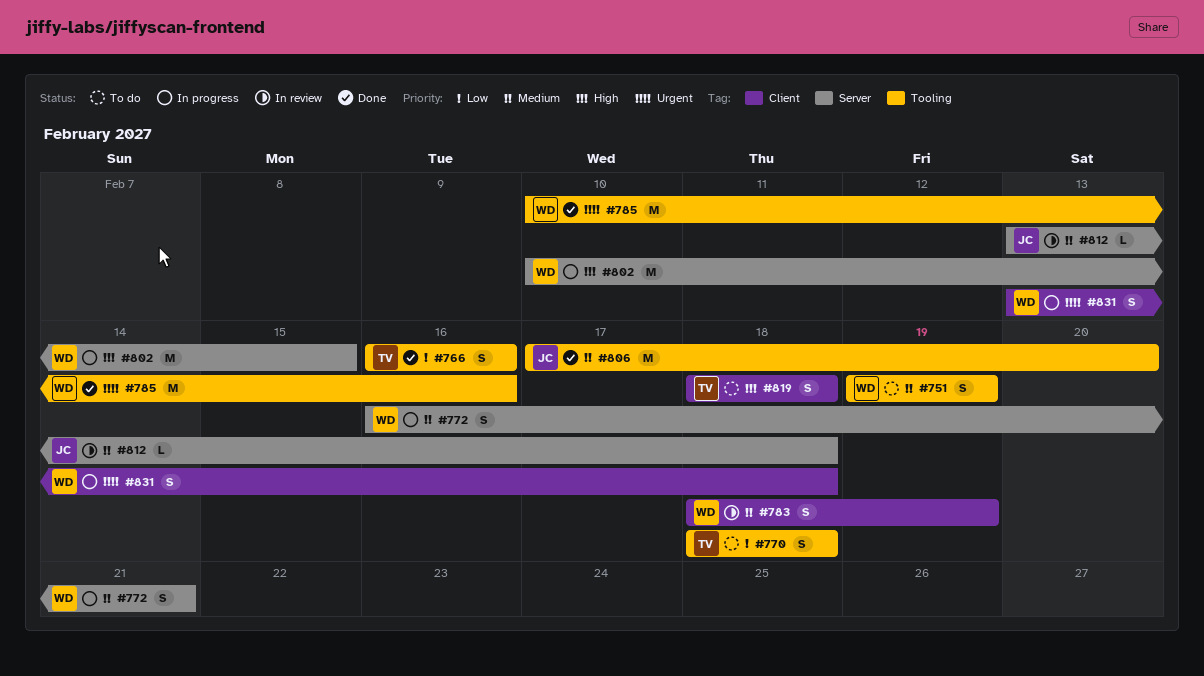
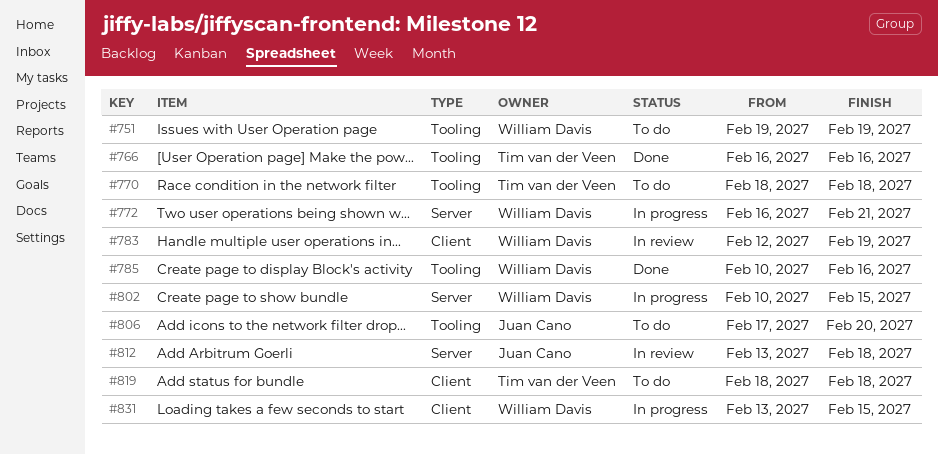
#783, start: Feb 18 -> Feb 12
#806, status: Done -> To do
#831, due: Feb 18 -> Feb 15

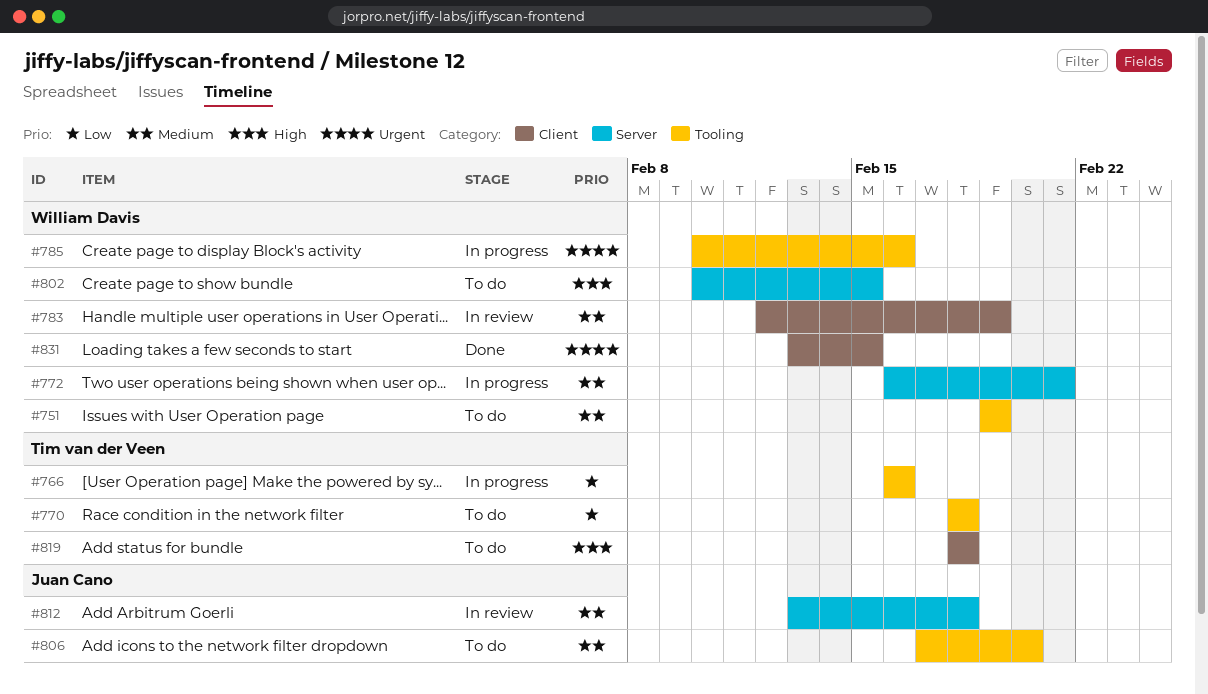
#766, status: Done -> In progress
#785, status: Done -> In progress
#802, status: In progress -> To do
#831, status: In progress -> Done

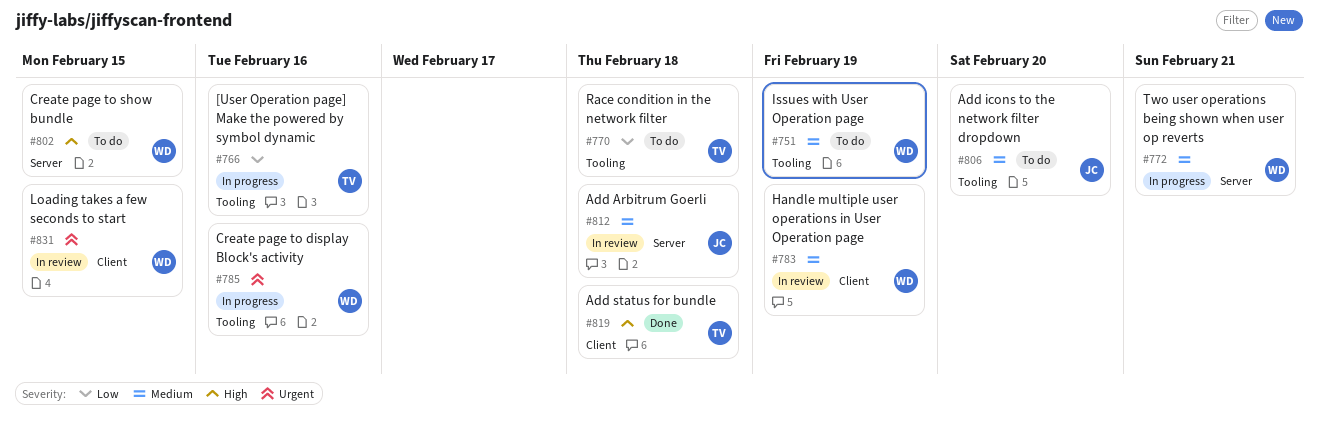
#819, status: To do -> Done
#831, status: Done -> In review

